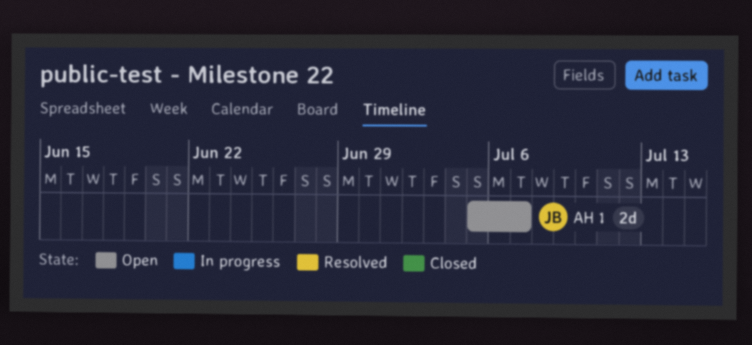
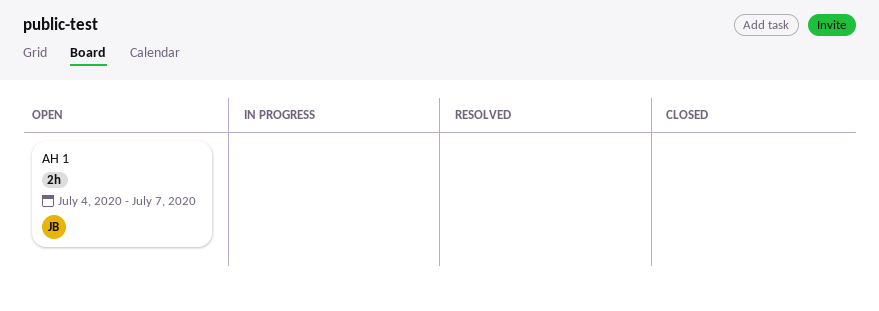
AH 1, estimate: 2d -> 2h
AH 1, start: Jul 5 -> Jul 4

